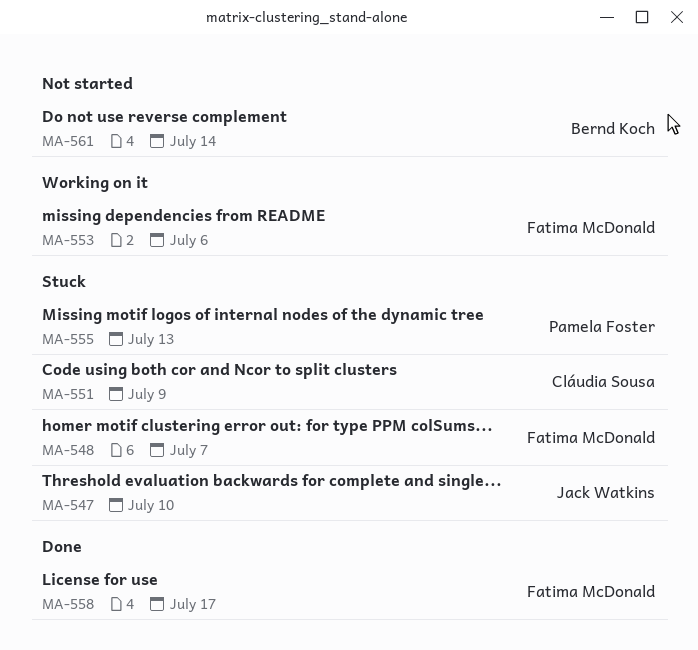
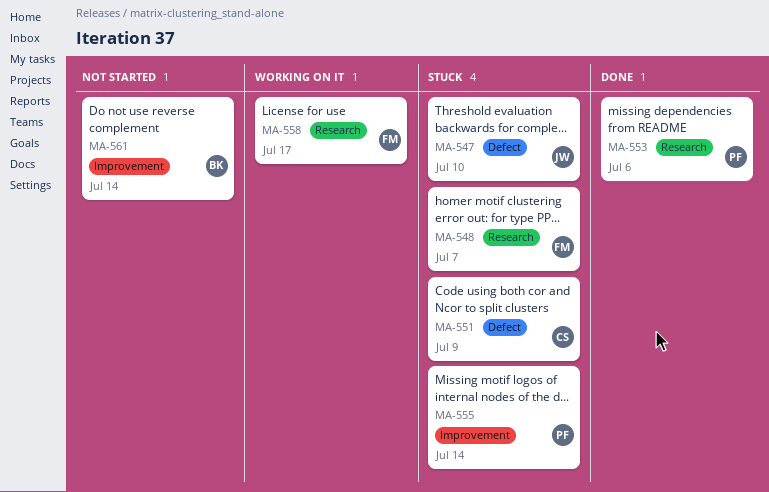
MA-553, status: Working on it -> Done
MA-553, owner: Fatima McDonald -> Pamela Foster
MA-555, due: Jul 13 -> Jul 14
MA-558, status: Done -> Working on it

